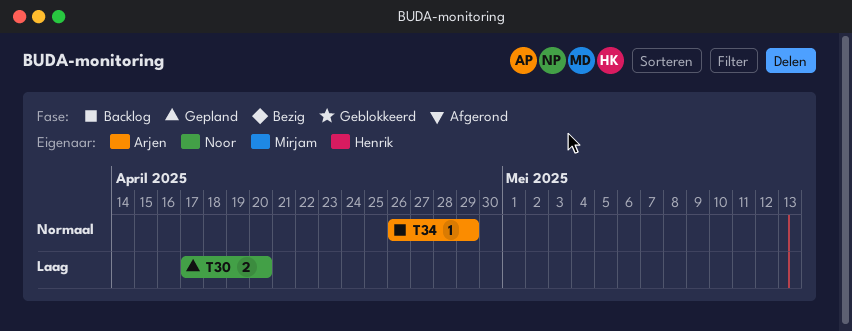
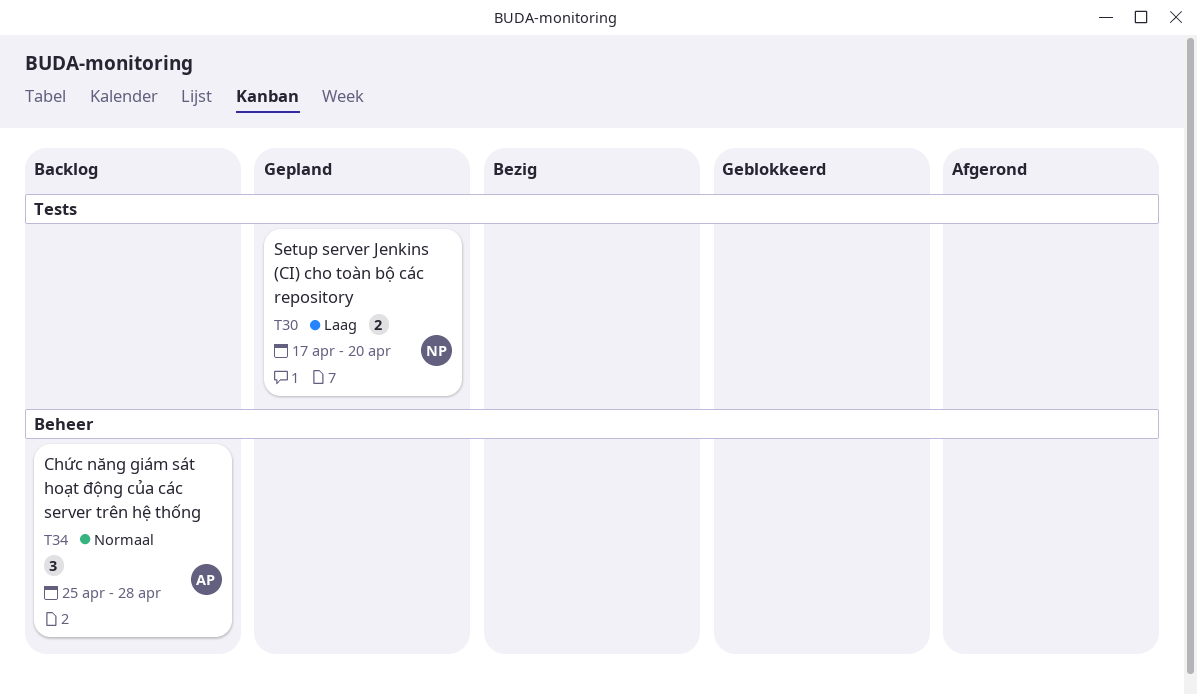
T34, estimate: 1 -> 3
T34, start: Apr 26 -> Apr 25
T34, due: Apr 29 -> Apr 28

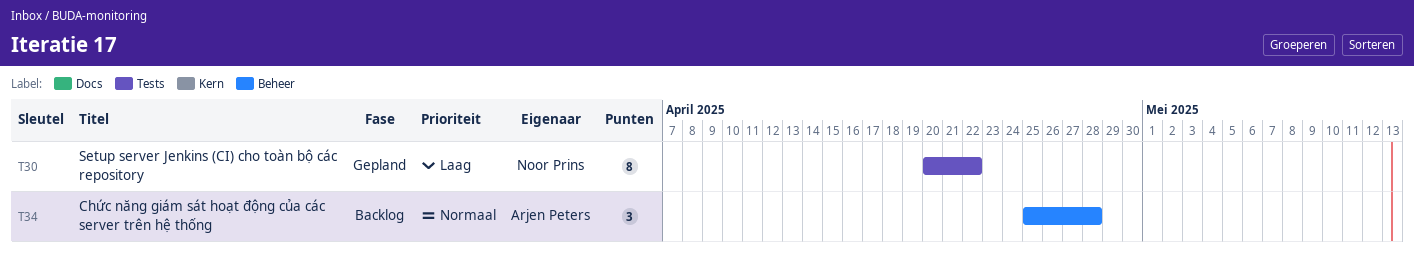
T30, estimate: 2 -> 8
T30, start: Apr 17 -> Apr 20
T30, due: Apr 20 -> Apr 22

